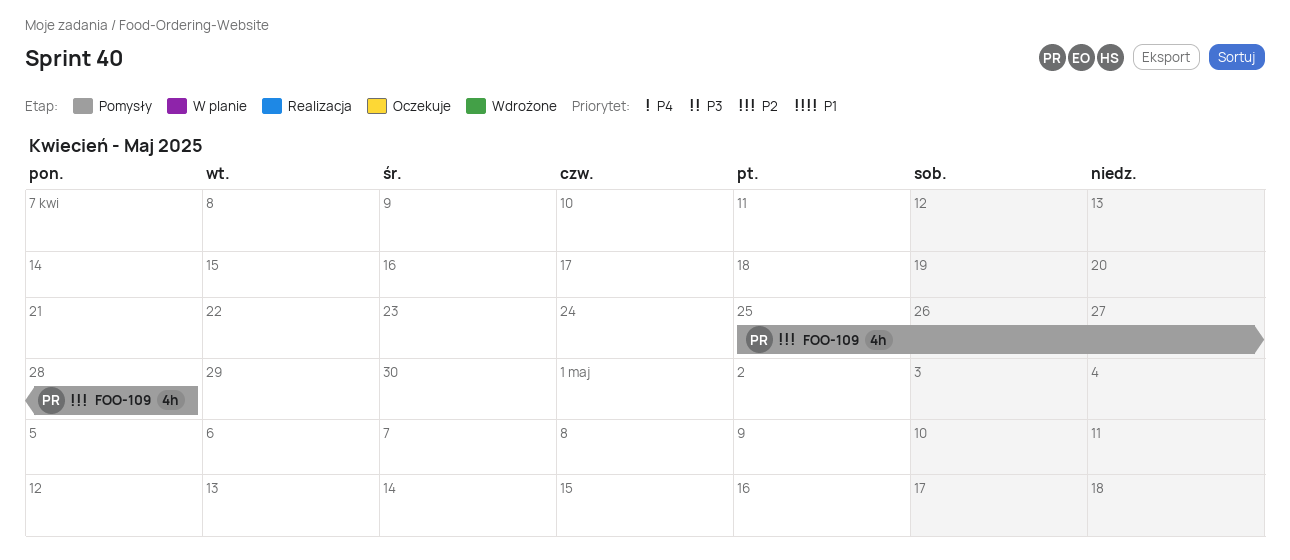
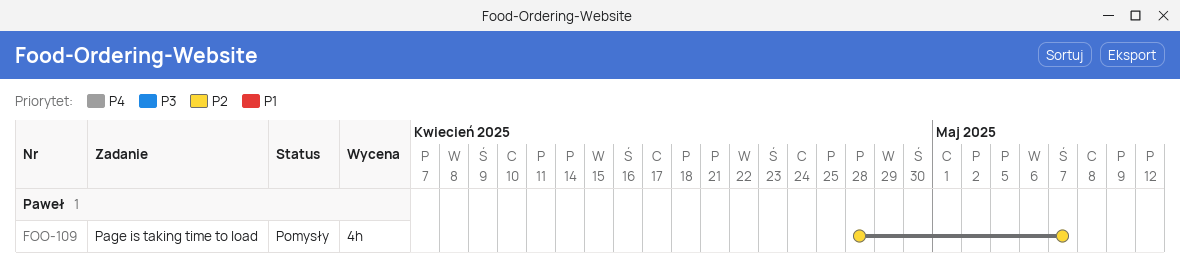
FOO-109, start: Apr 25 -> Apr 28
FOO-109, due: Apr 28 -> May 7

